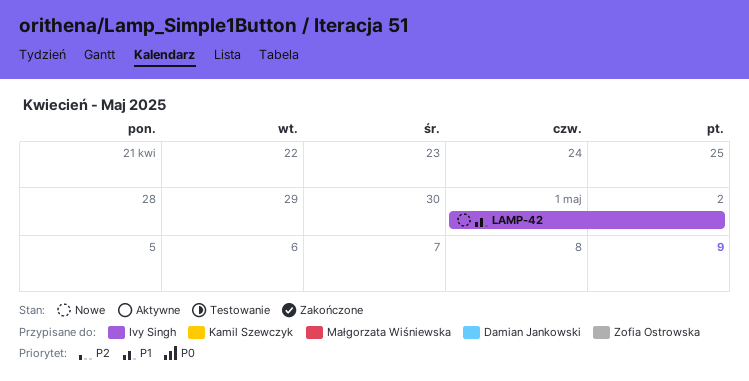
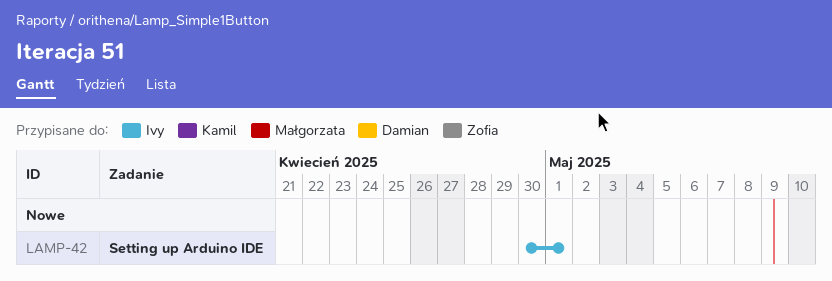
LAMP-42, start: May 1 -> Apr 30
LAMP-42, due: May 2 -> May 1

